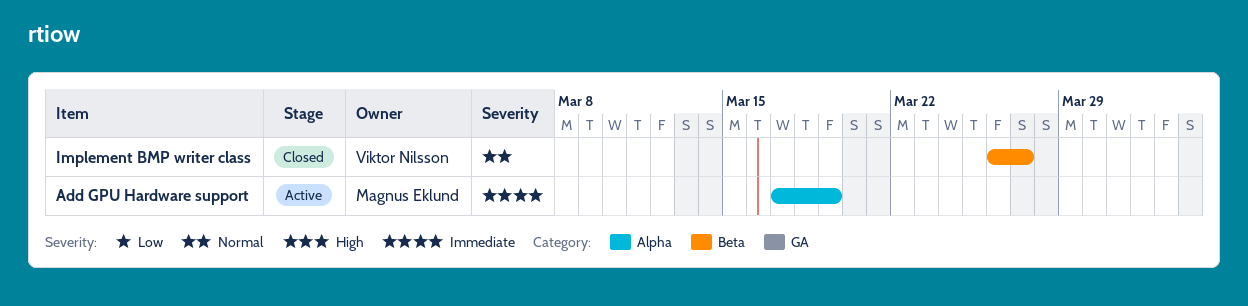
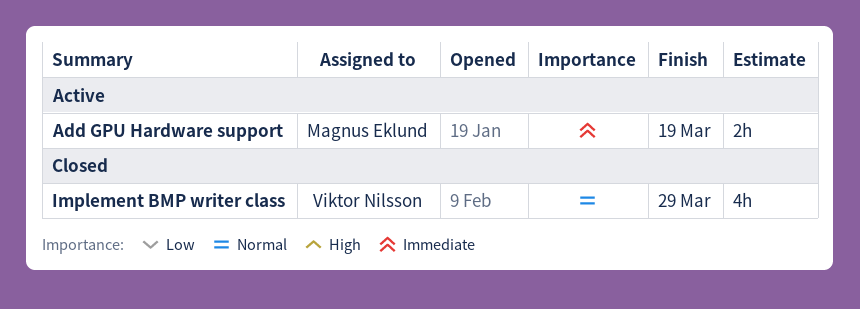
Implement BMP writer class, due: Mar 27 -> Mar 29

